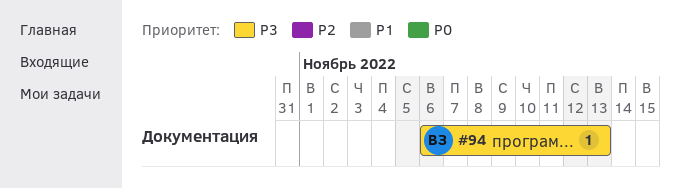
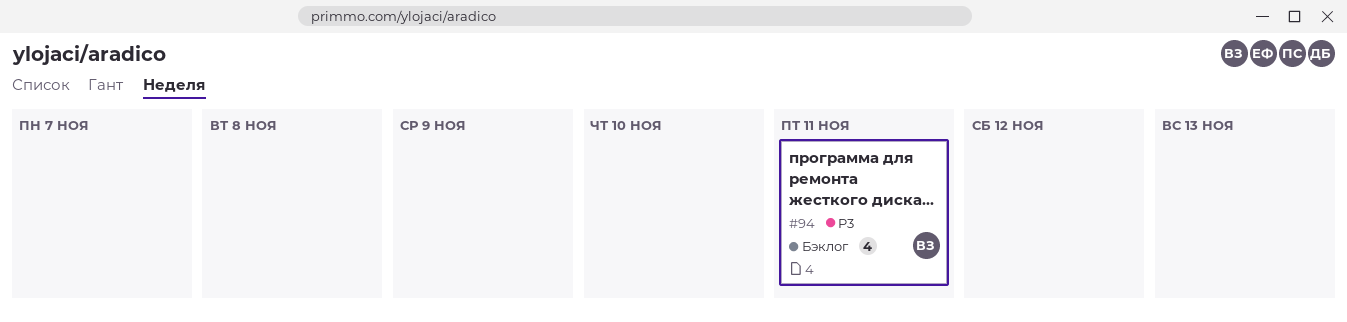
#94, estimate: 1 -> 4
#94, due: Nov 13 -> Nov 11

